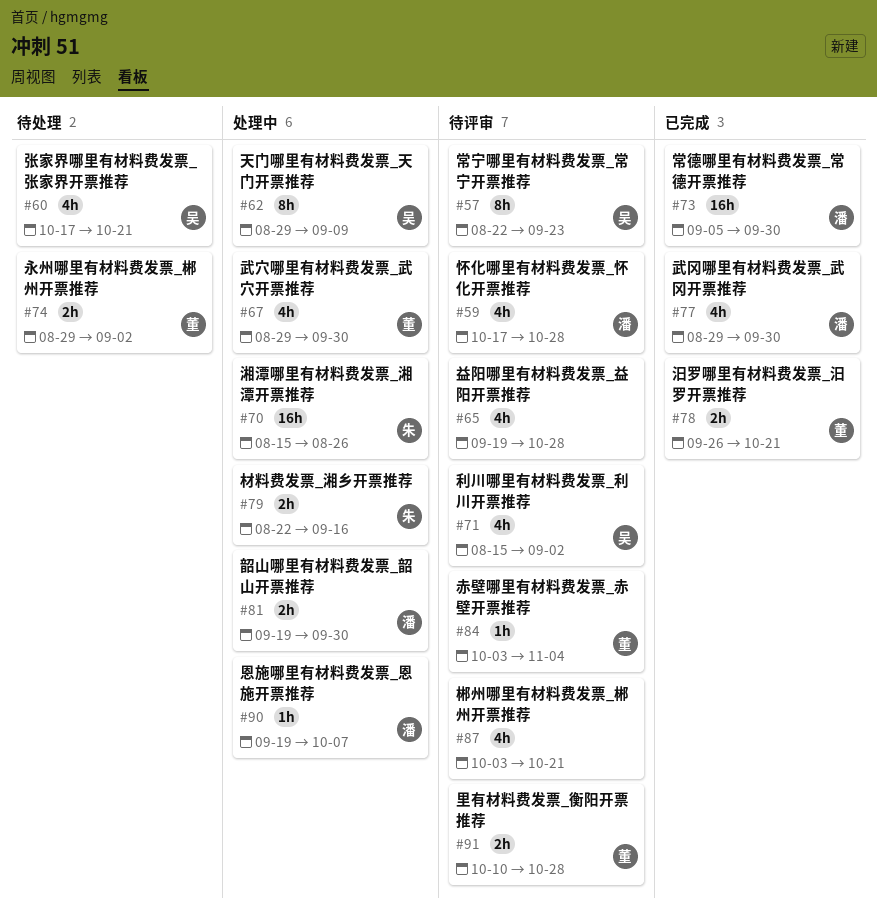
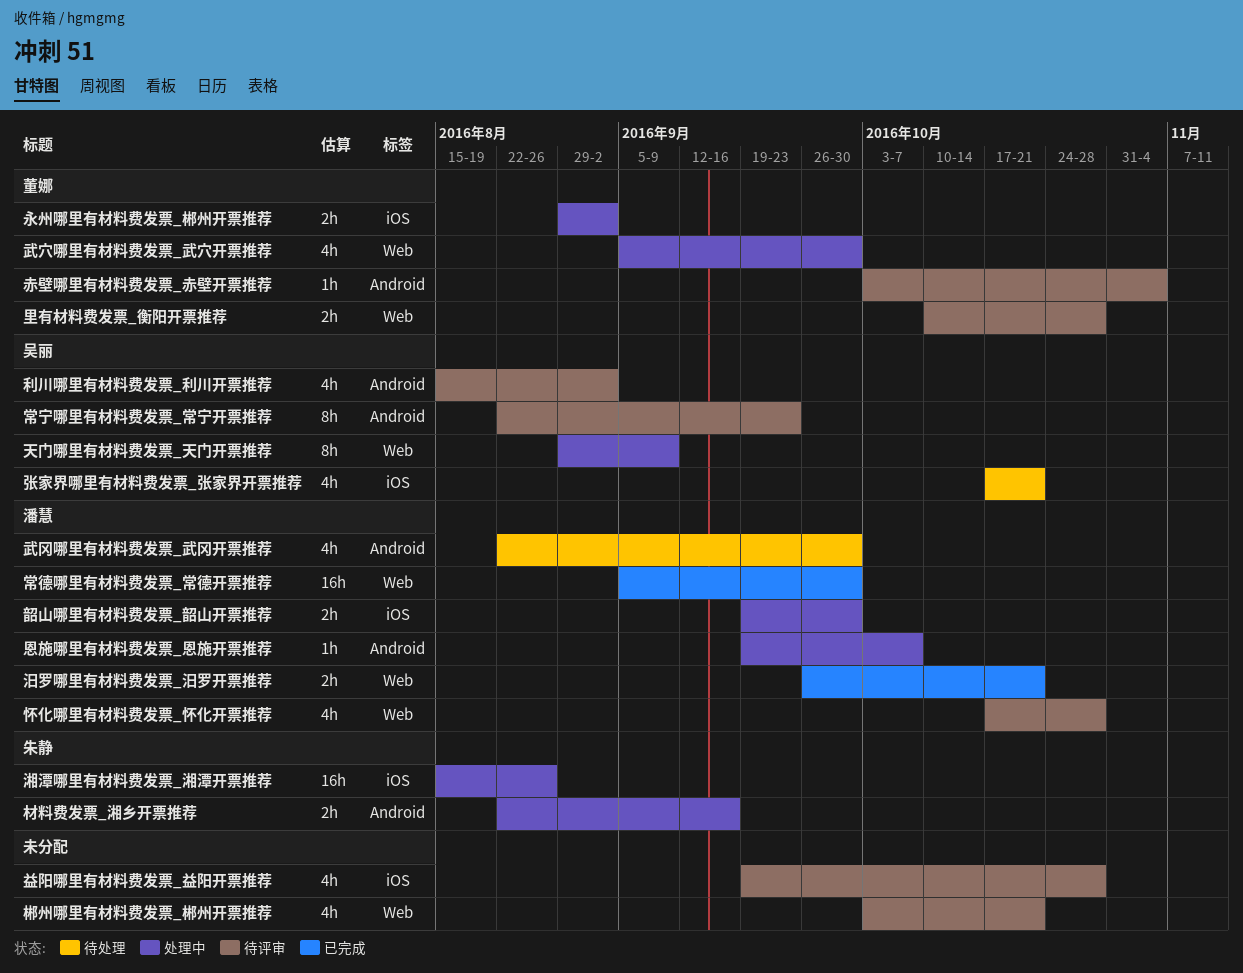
武冈哪里有材料费发票_武冈开票推荐, status: 已完成 -> 待处理
武冈哪里有材料费发票_武冈开票推荐, start: Aug 29 -> Aug 22
武穴哪里有材料费发票_武穴开票推荐, start: Aug 29 -> Sep 5
永州哪里有材料费发票_郴州开票推荐, status: 待处理 -> 处理中
汨罗哪里有材料费发票_汨罗开票推荐, owner: 董娜 -> 潘慧

